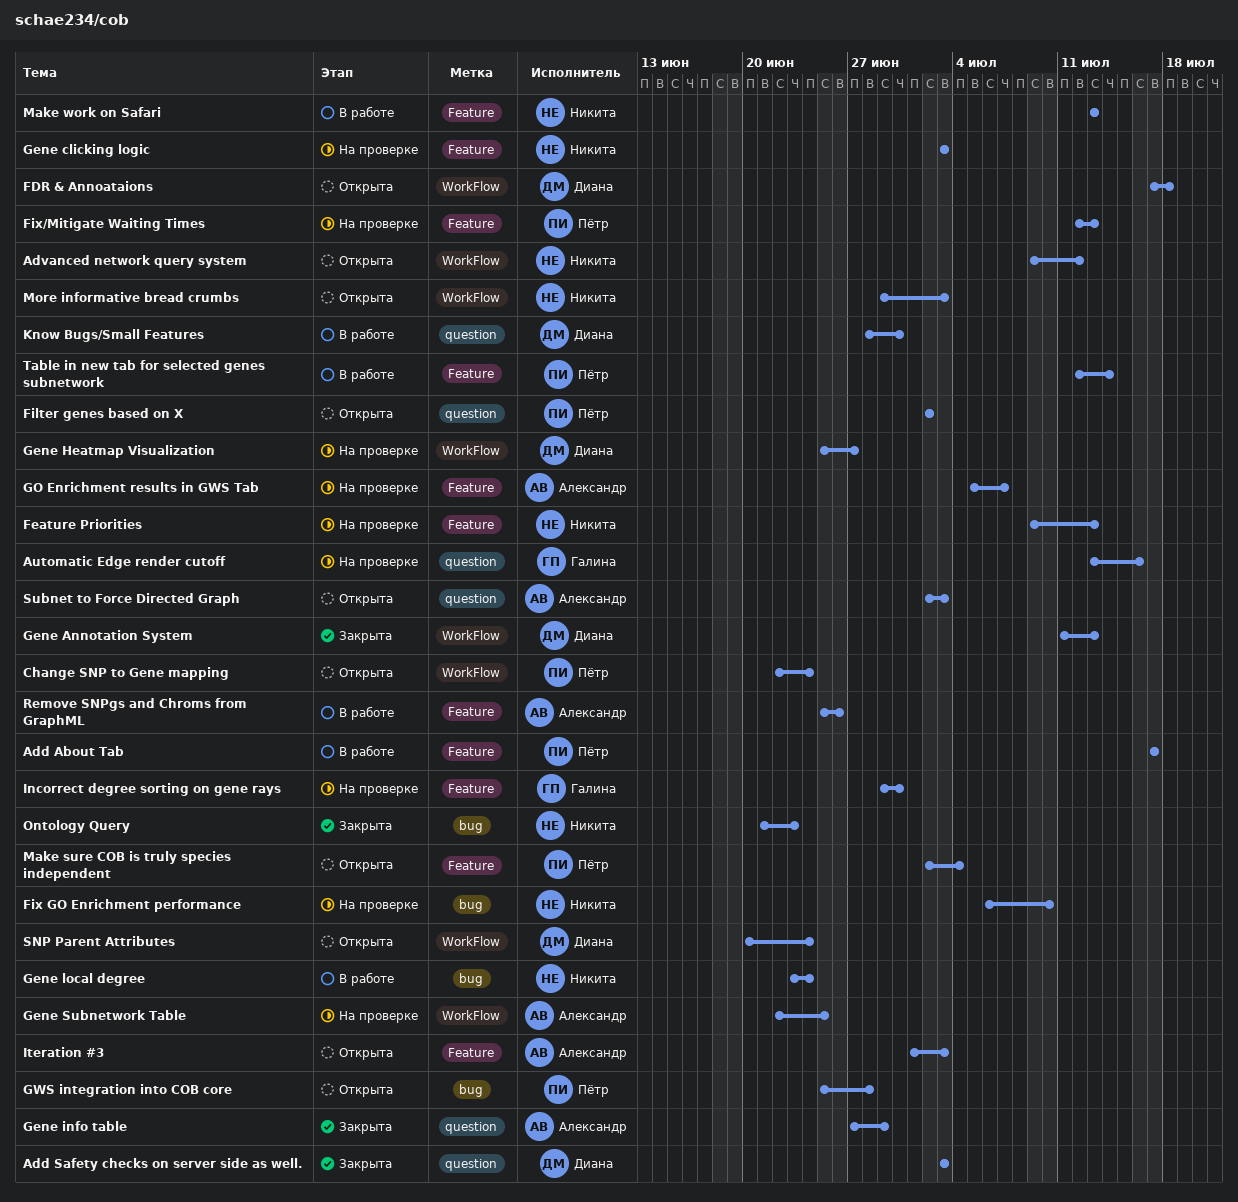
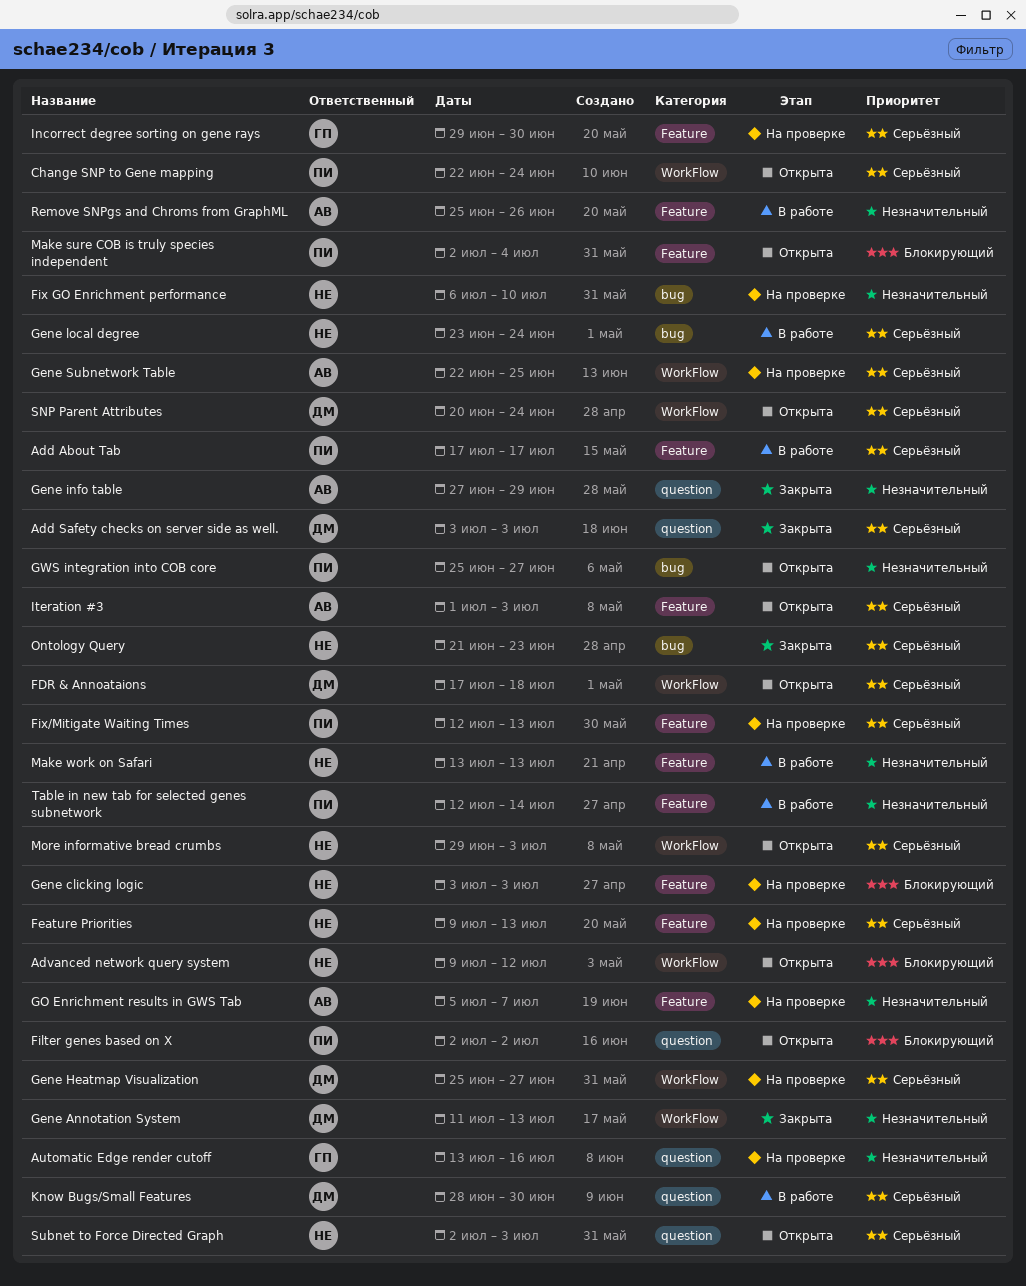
GWS integration into COB core, due: Jun 28 -> Jun 27
Subnet to Force Directed Graph, owner: Александр -> Никита

